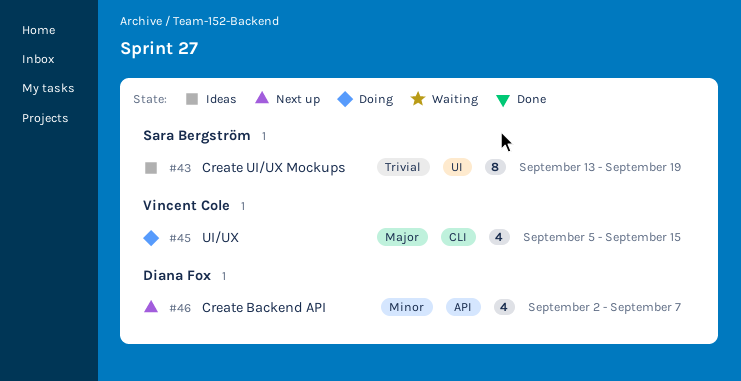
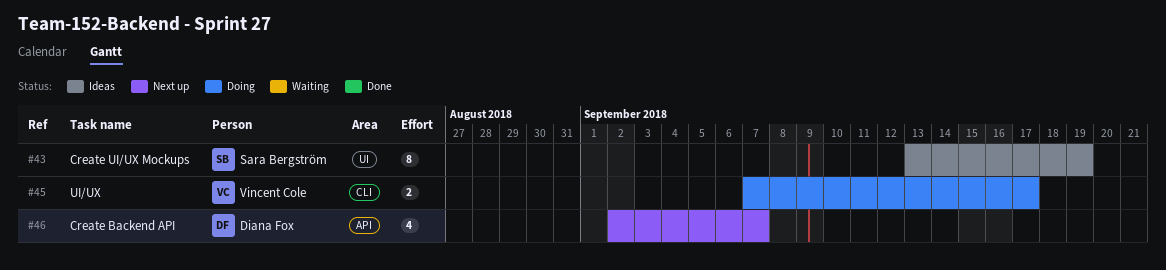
#45, estimate: 4 -> 2
#45, start: Sep 5 -> Sep 7
#45, due: Sep 15 -> Sep 17

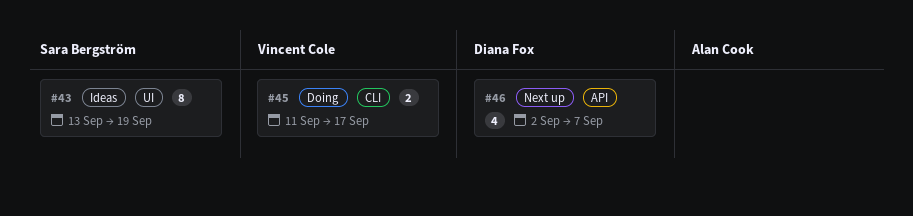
#45, start: Sep 7 -> Sep 11

